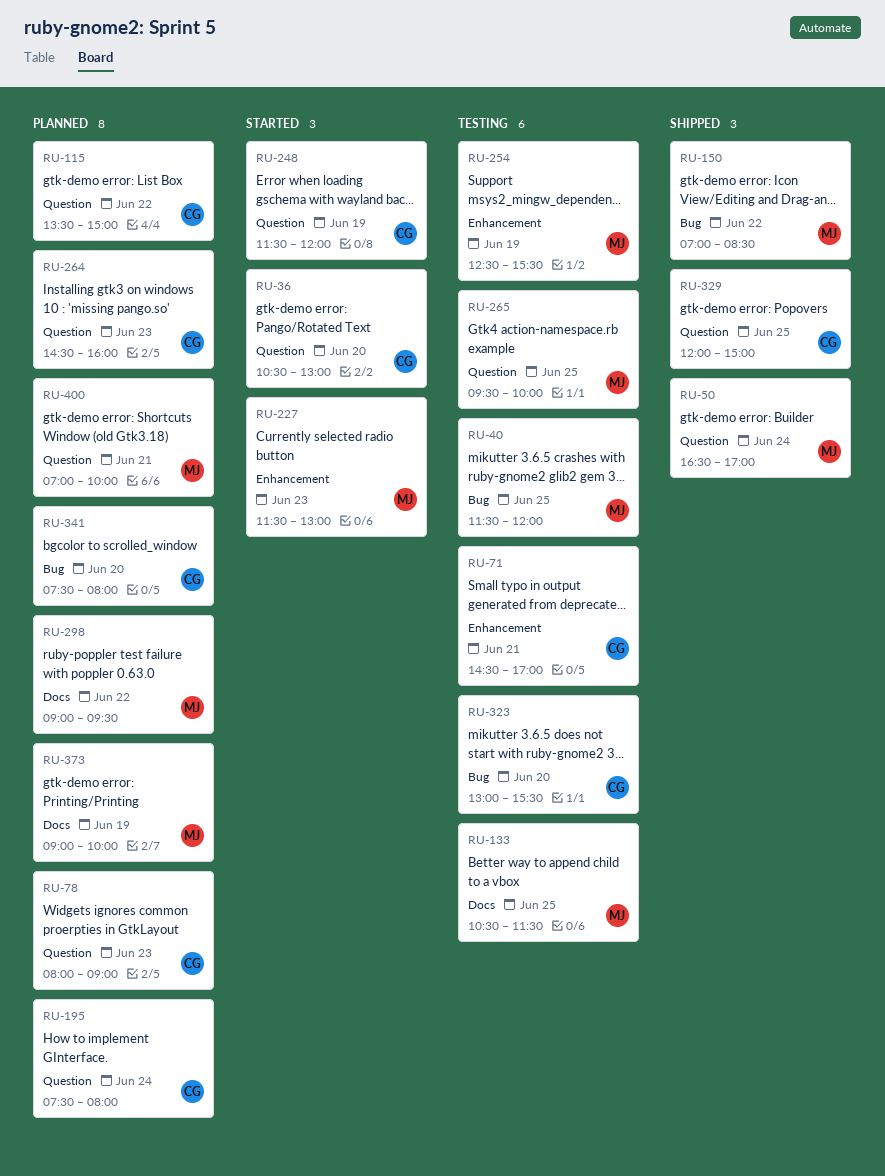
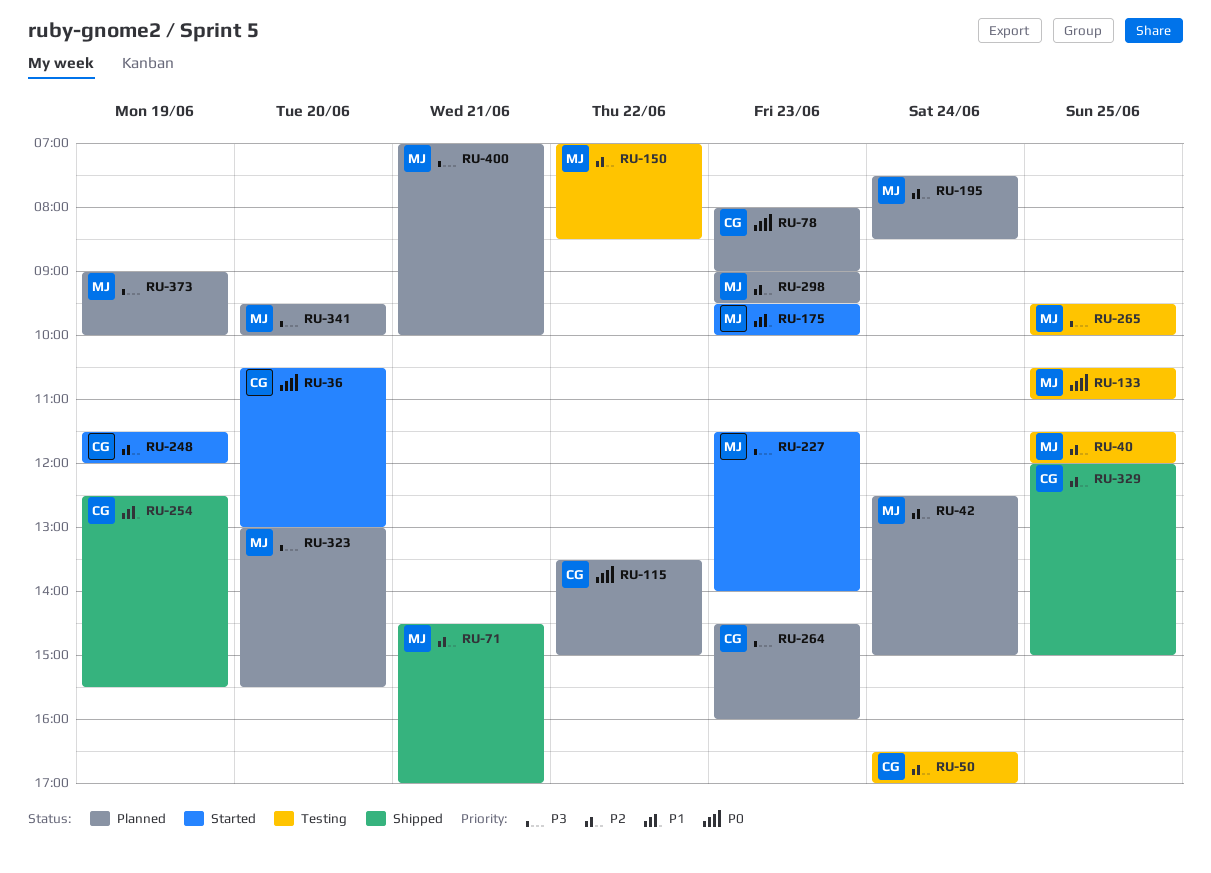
RU-42: none -> present
RU-50, status: Shipped -> Testing
RU-50, owner: MJ -> CG
RU-71, status: Testing -> Shipped
RU-71, owner: CG -> MJ
RU-133, ends: 11:30 -> 11:00
RU-150, status: Shipped -> Testing
RU-175: none -> present
RU-195, owner: CG -> MJ
RU-195, ends: 08:00 -> 08:30
RU-227, ends: 13:00 -> 14:00
RU-254, status: Testing -> Shipped
RU-254, owner: MJ -> CG
RU-298, day: Jun 22 -> Jun 23
RU-323, status: Testing -> Planned
RU-323, owner: CG -> MJ
RU-341, owner: CG -> MJ
RU-341, begins: 07:30 -> 09:30
RU-341, ends: 08:00 -> 10:00

